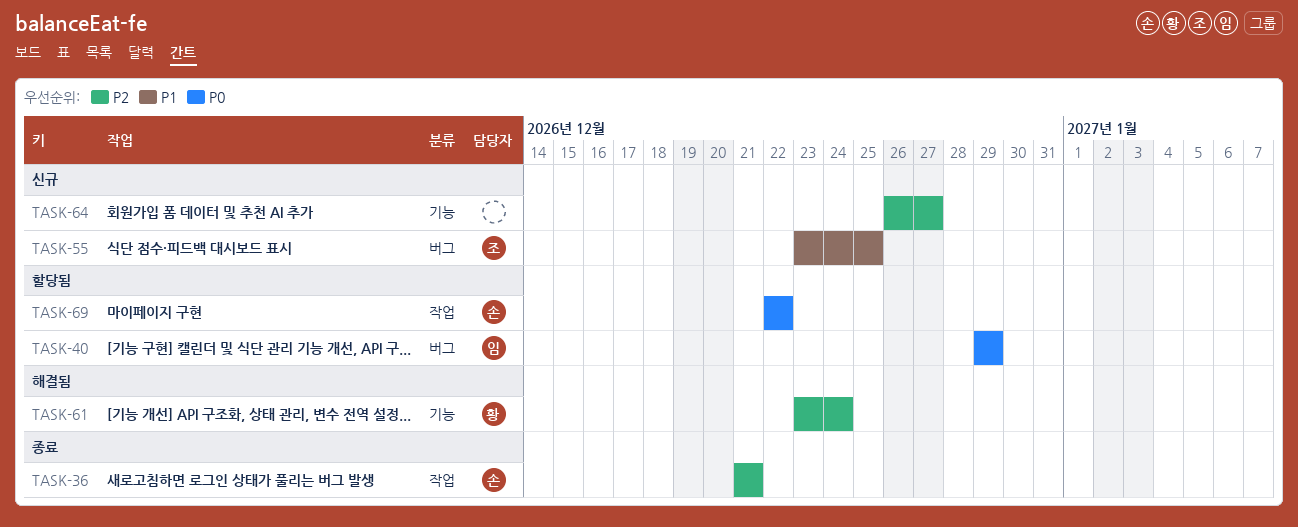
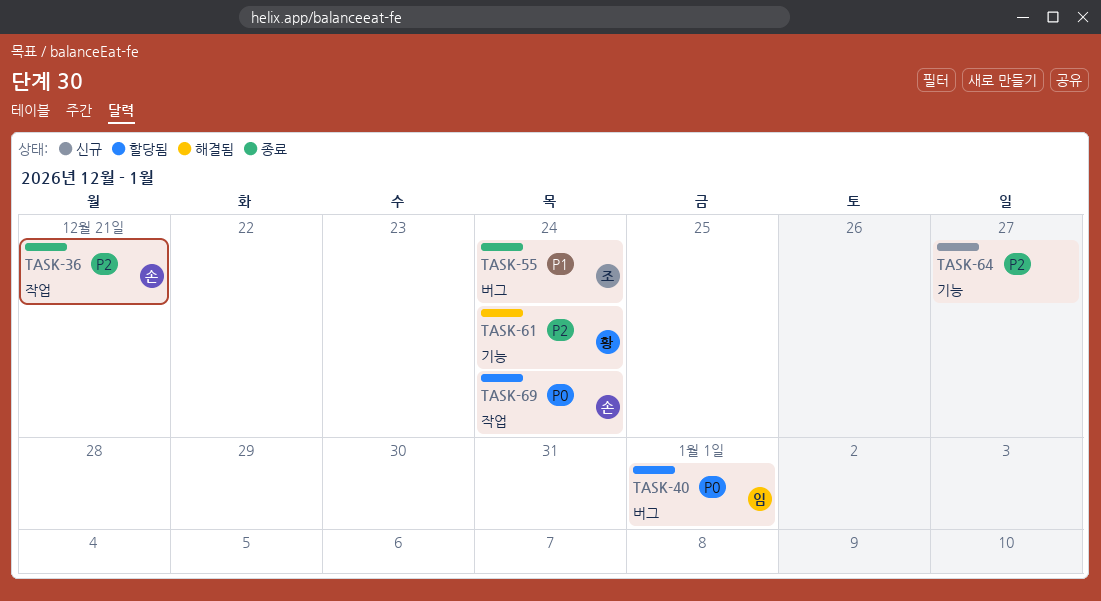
TASK-40, due: Dec 29 -> Jan 1
TASK-55, status: 신규 -> 종료
TASK-55, due: Dec 25 -> Dec 24
TASK-69, due: Dec 22 -> Dec 24

